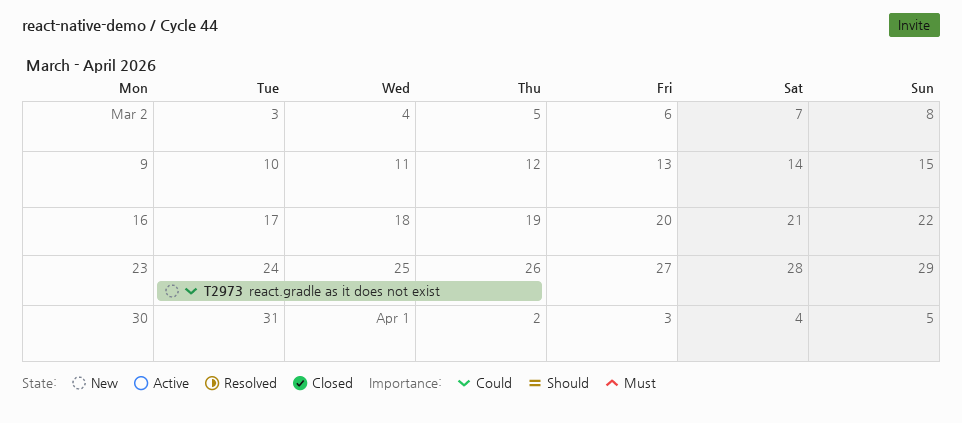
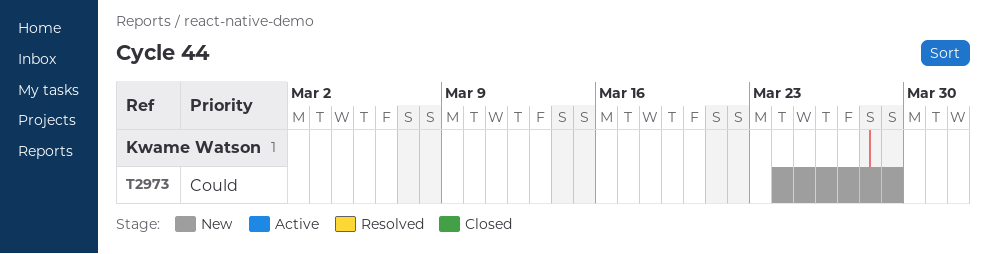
T2973, due: Mar 26 -> Mar 29

